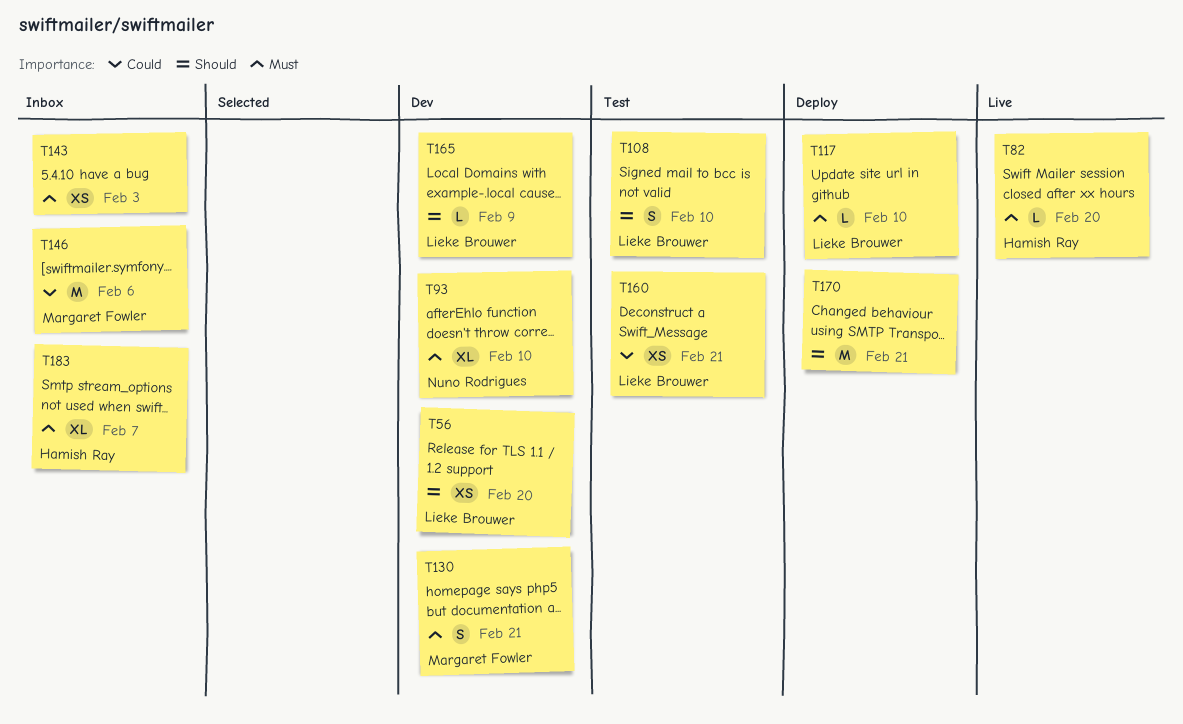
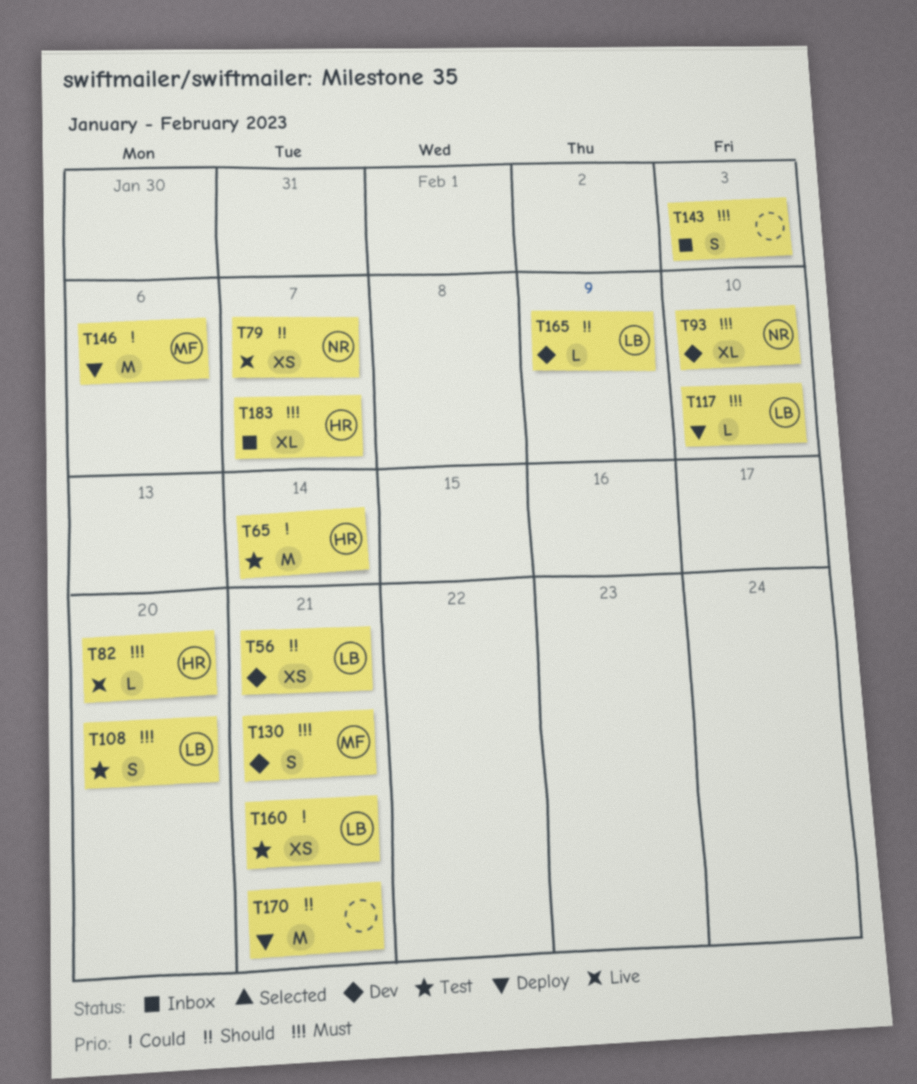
T56, due: Feb 20 -> Feb 21
T65: none -> present
T79: none -> present
T108, priority: Should -> Must
T108, due: Feb 10 -> Feb 20
T143, estimate: XS -> S
T146, status: Inbox -> Deploy

